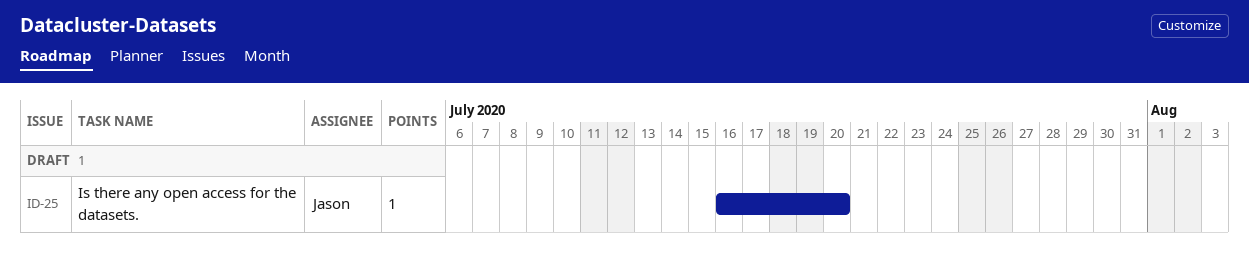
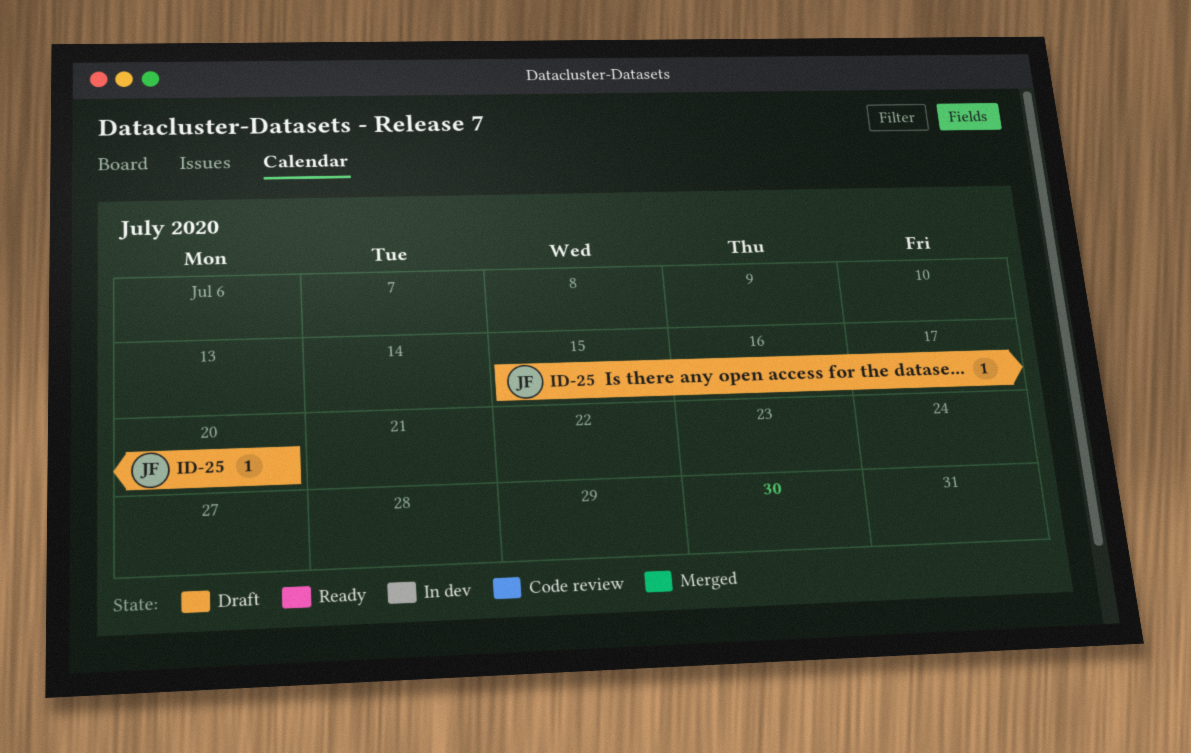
ID-25, start: Jul 16 -> Jul 15

